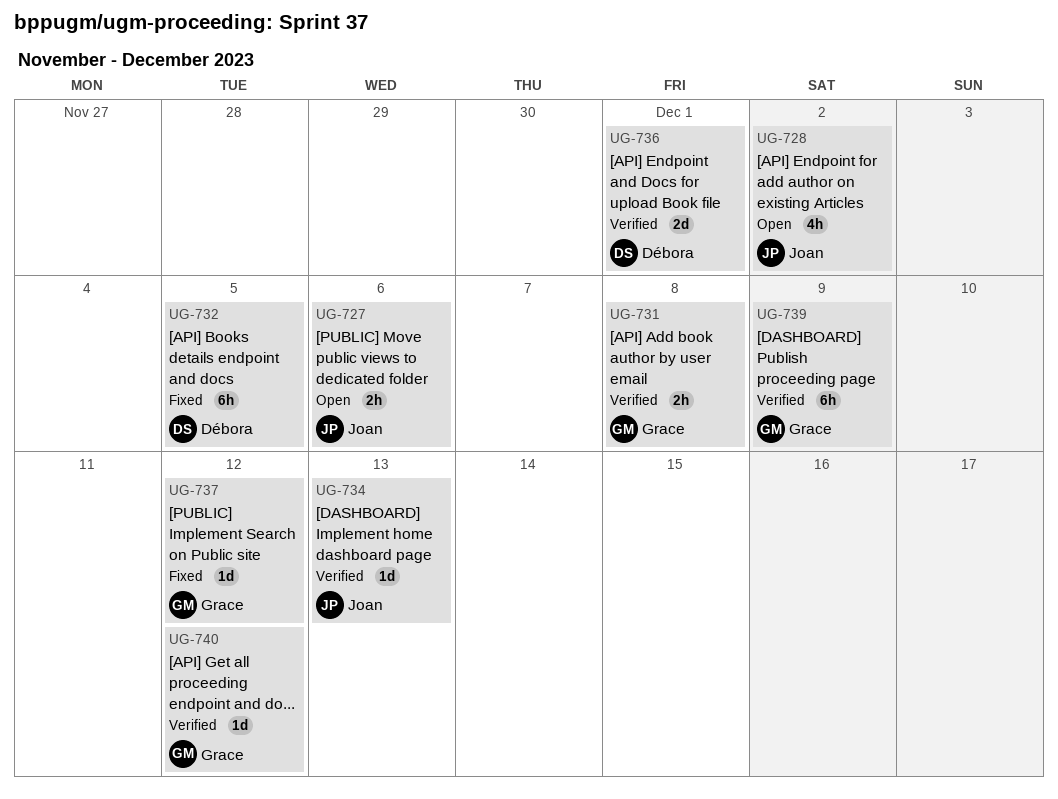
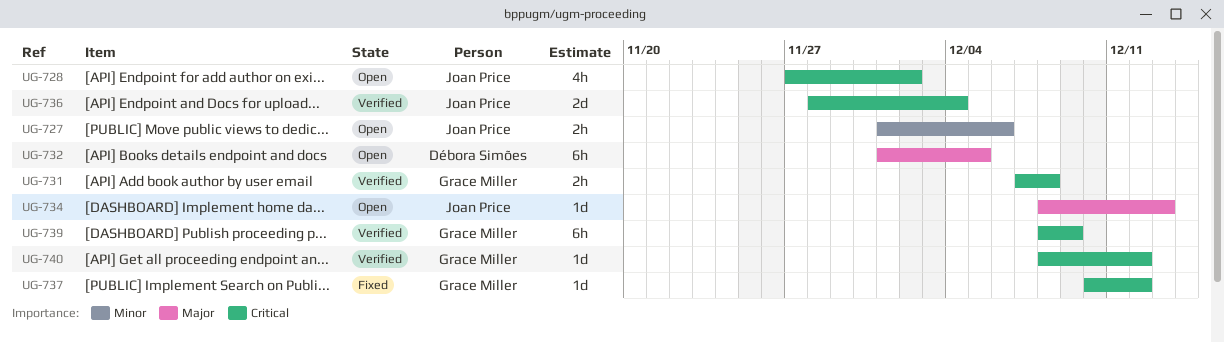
UG-732, status: Fixed -> Open
UG-734, status: Verified -> Open
UG-736, owner: Débora Simões -> Joan Price
UG-736, due: Dec 1 -> Dec 4

